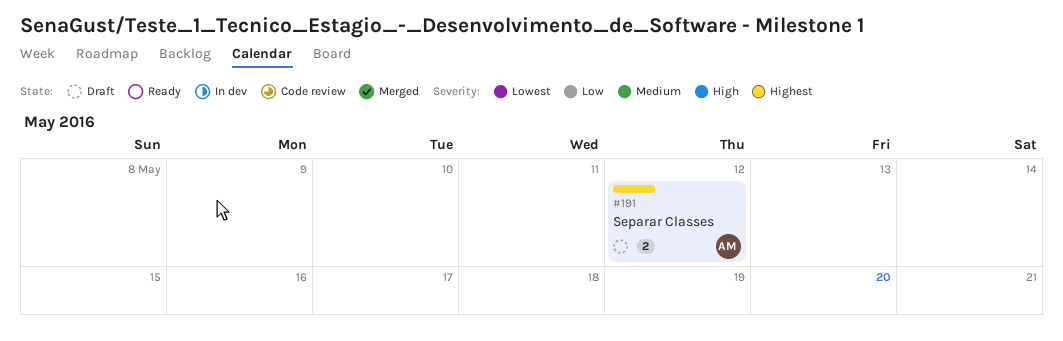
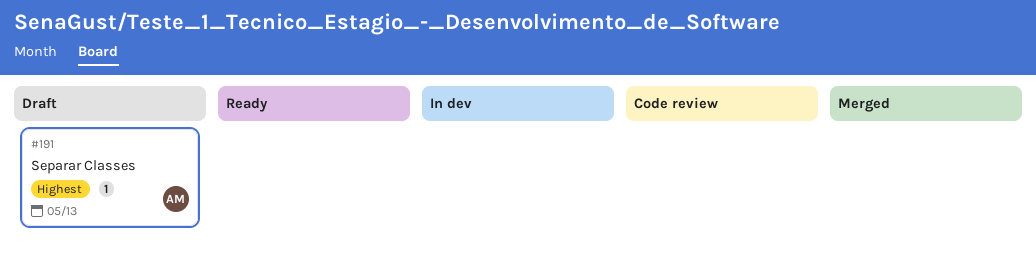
#191, estimate: 2 -> 1
#191, due: May 12 -> May 13

